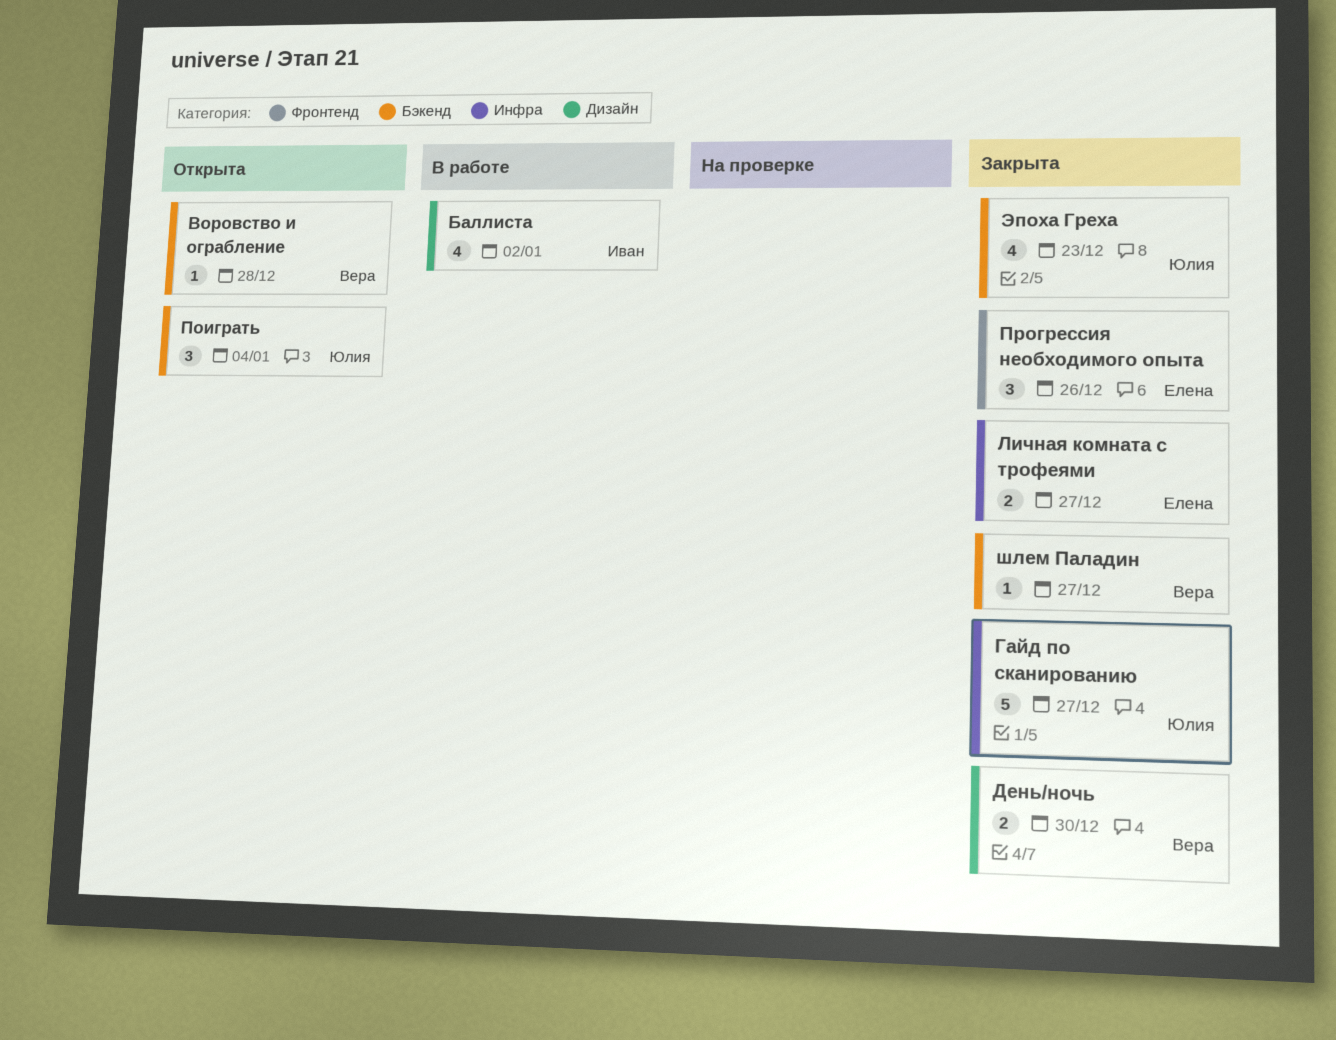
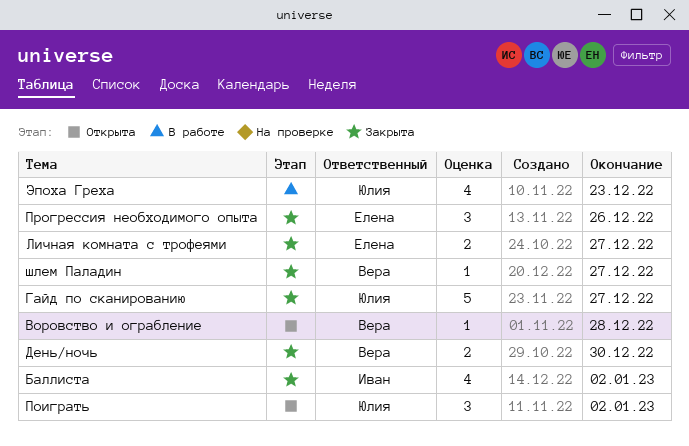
Баллиста, status: В работе -> Закрыта
Поиграть, due: Jan 4 -> Jan 2
Эпоха Греха, status: Закрыта -> В работе

